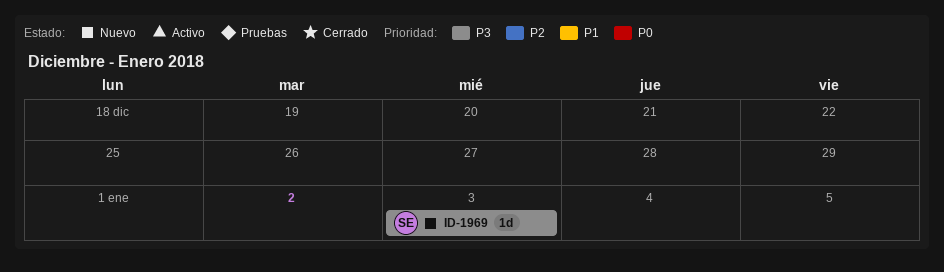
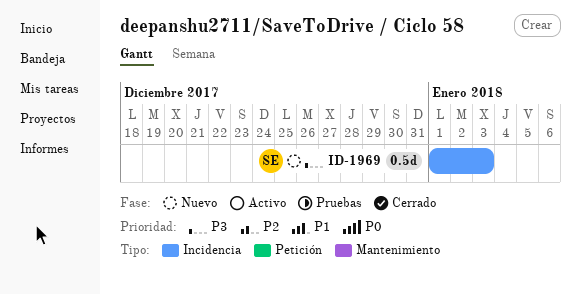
ID-1969, estimate: 1d -> 0.5d
ID-1969, start: Jan 3 -> Jan 1

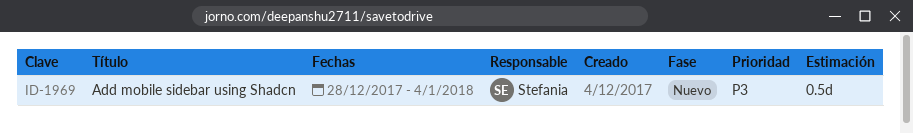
ID-1969, start: Jan 1 -> Dec 28
ID-1969, due: Jan 3 -> Jan 4

